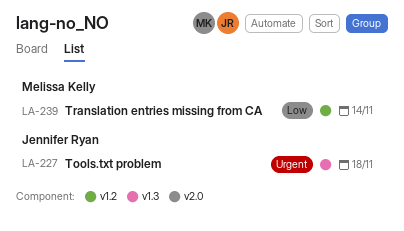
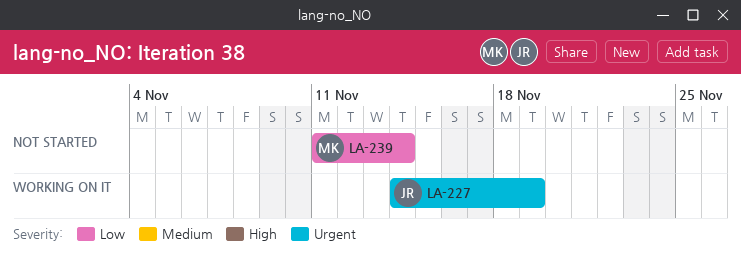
LA-227, due: Nov 18 -> Nov 19

